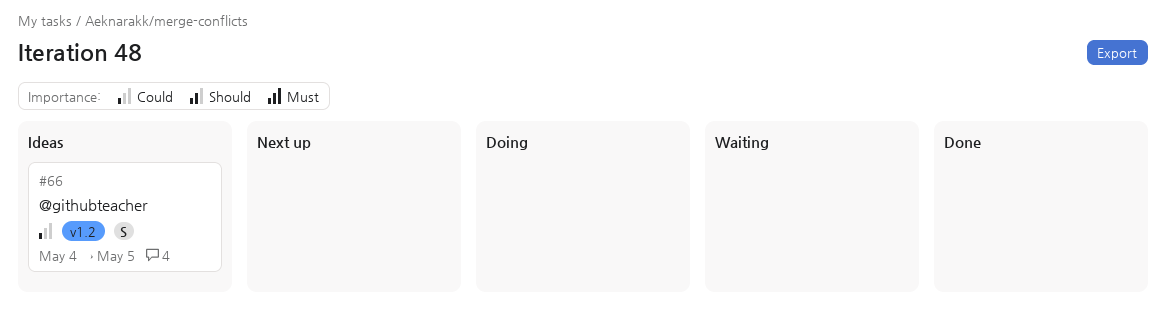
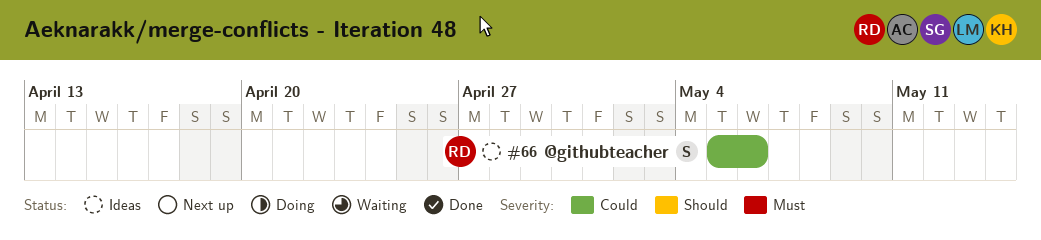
#66, start: May 4 -> May 5
#66, due: May 5 -> May 6

